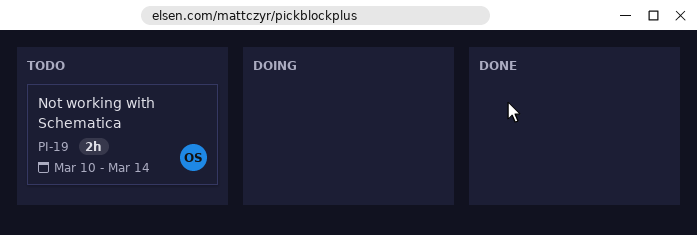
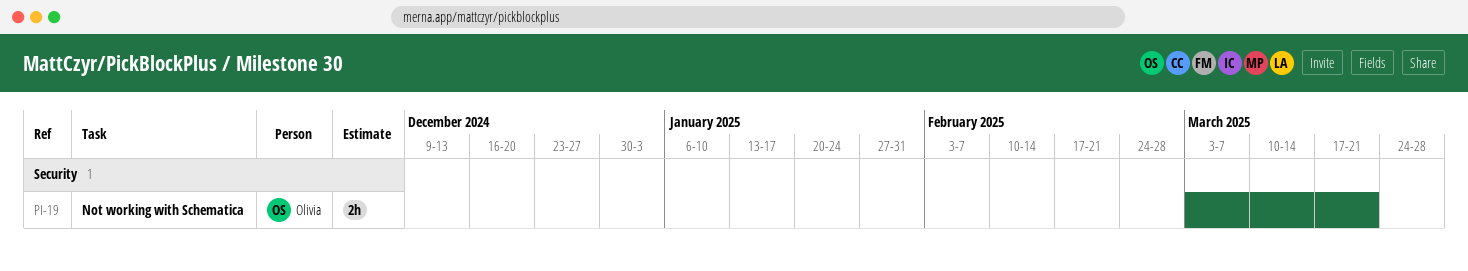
PI-19, start: Mar 10 -> Mar 3
PI-19, due: Mar 14 -> Mar 21

